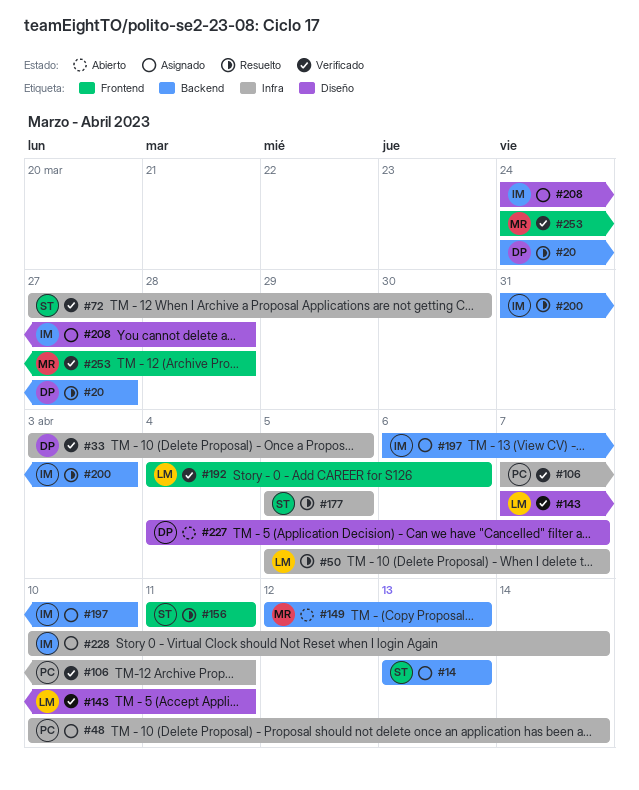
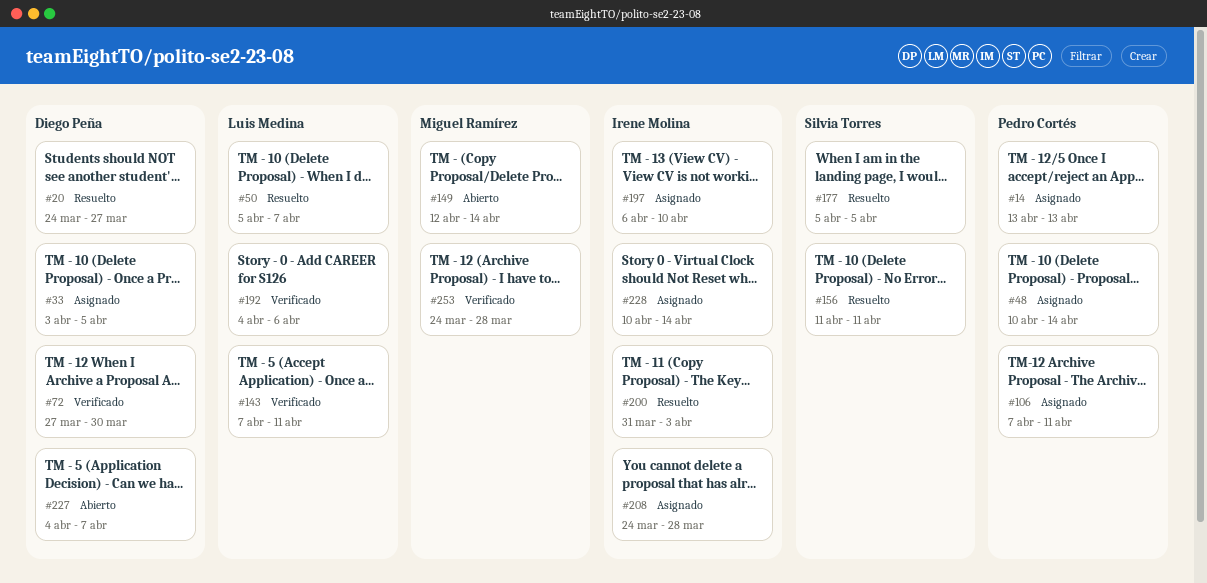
#14, owner: Silvia Torres -> Pedro Cortés
#33, status: Verificado -> Asignado
#72, owner: Silvia Torres -> Diego Peña
#106, status: Verificado -> Asignado
#149, due: Apr 13 -> Apr 14

